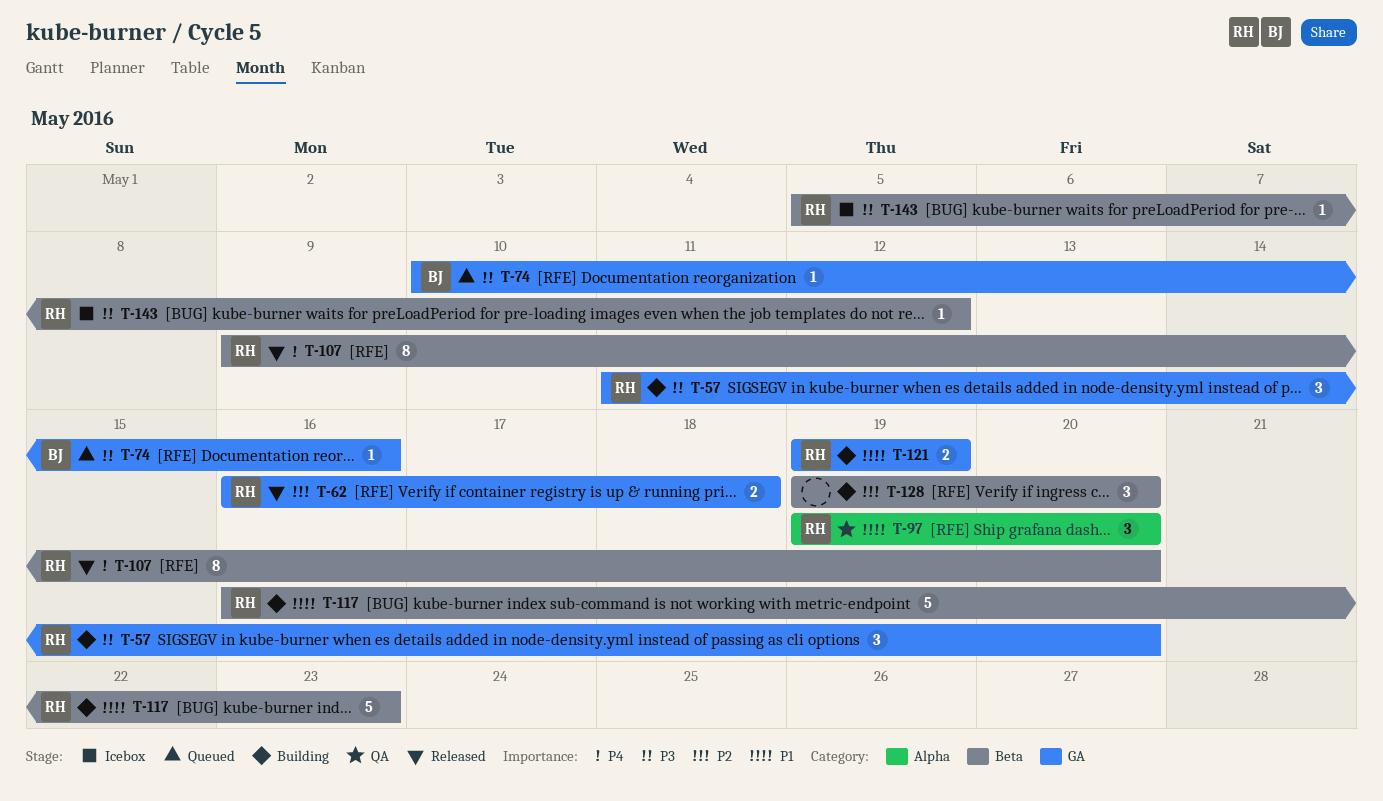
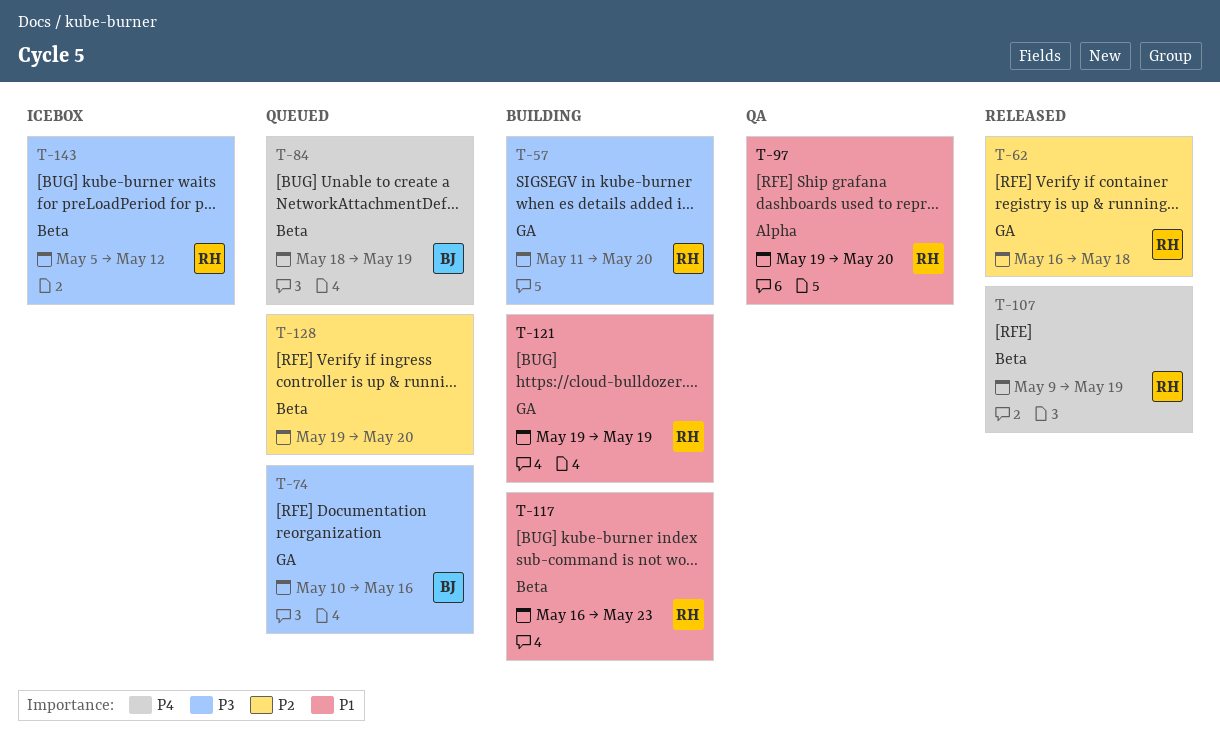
T-84: none -> present
T-107, due: May 20 -> May 19
T-128, status: Building -> Queued

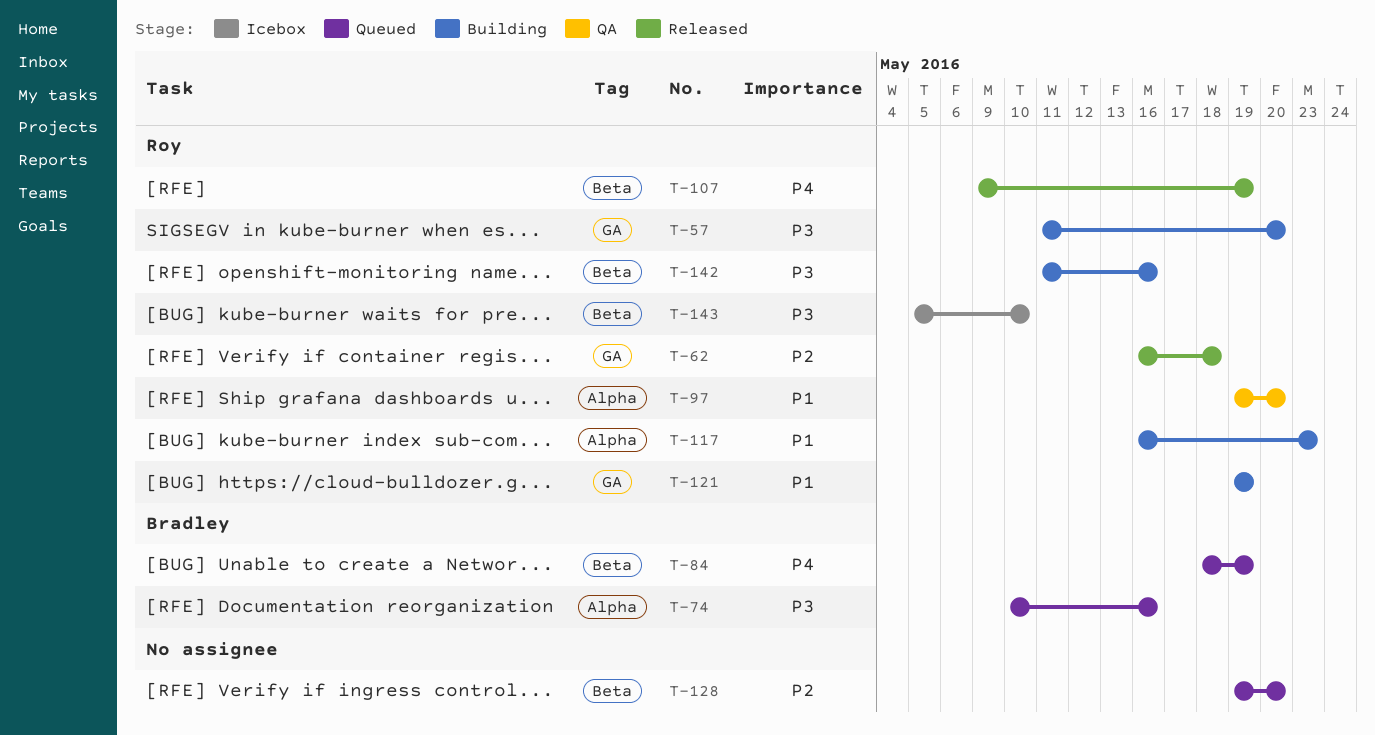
T-74, label: GA -> Alpha
T-117, label: Beta -> Alpha
T-142: none -> present
T-143, due: May 12 -> May 10

